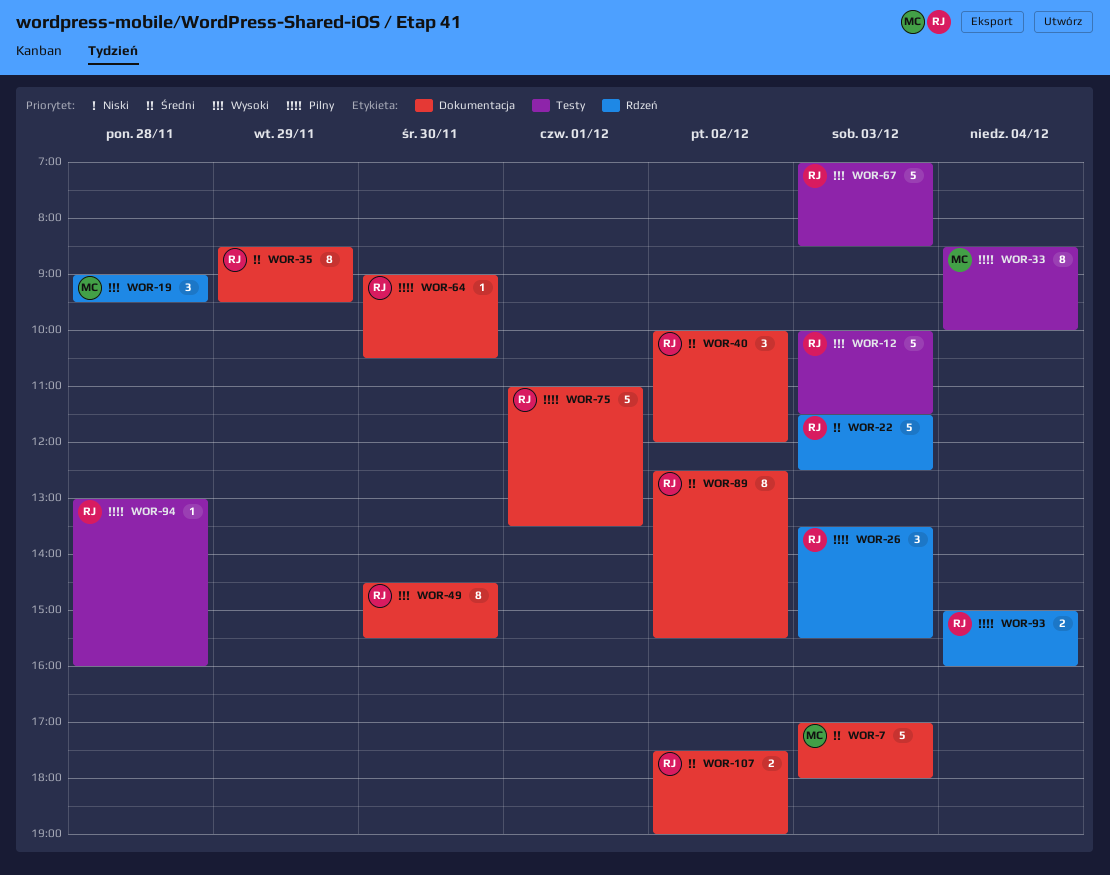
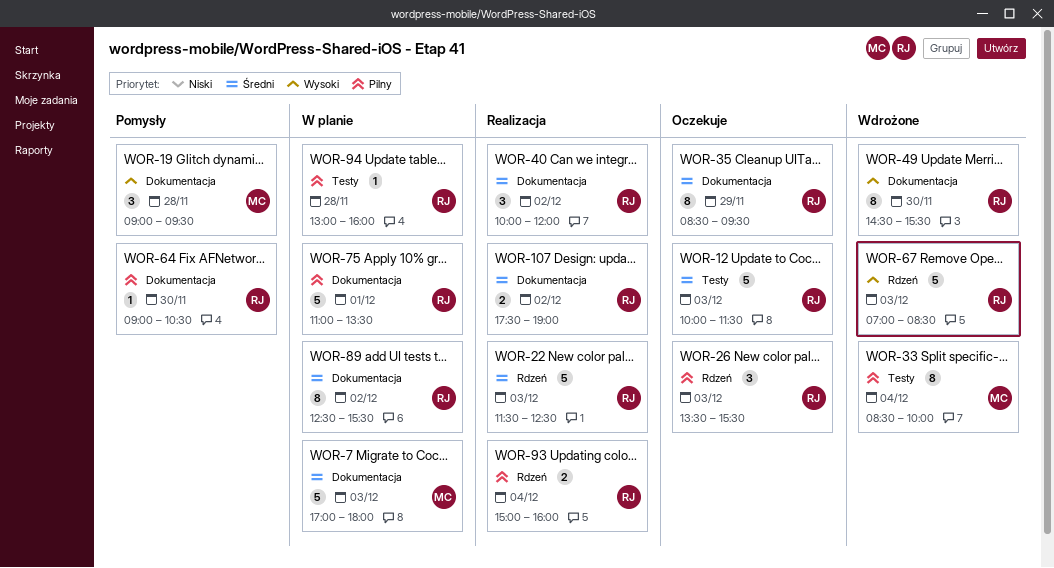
WOR-12, priority: Wysoki -> Średni
WOR-19, label: Rdzeń -> Dokumentacja
WOR-67, label: Testy -> Rdzeń

